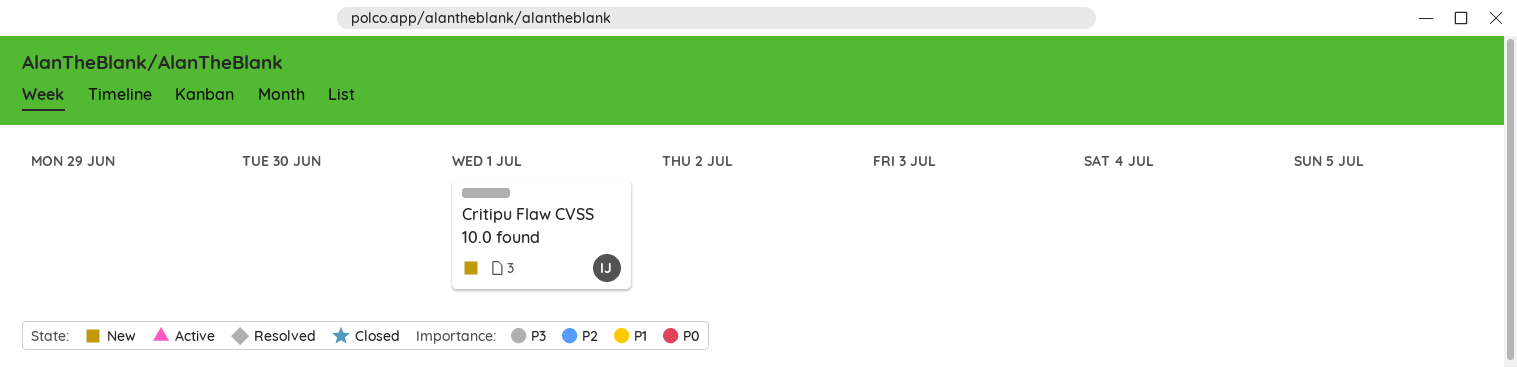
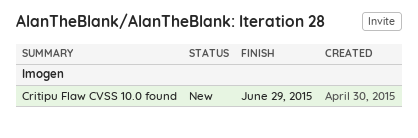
Critipu Flaw CVSS 10.0 found, due: Jul 1 -> Jun 29

